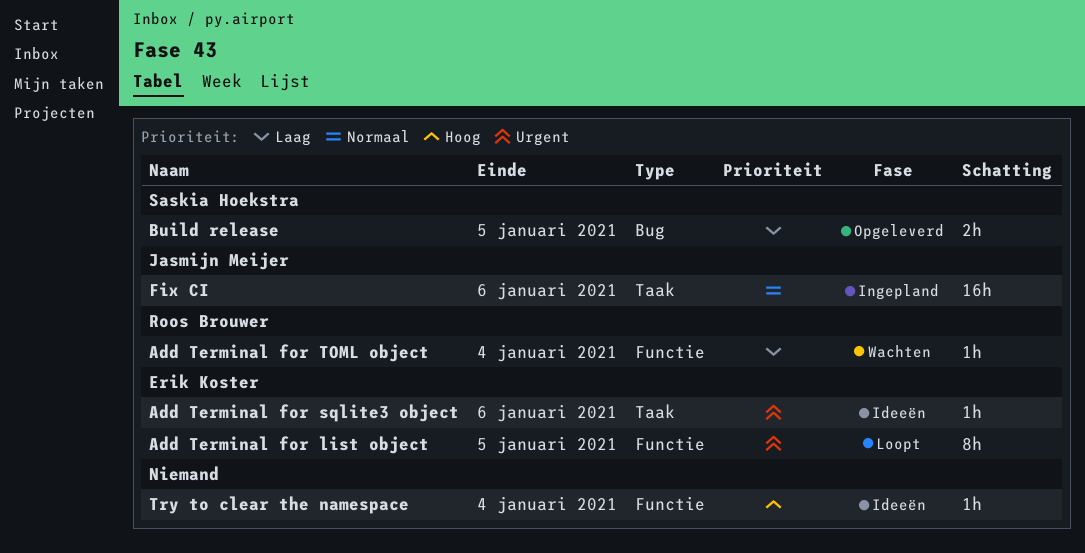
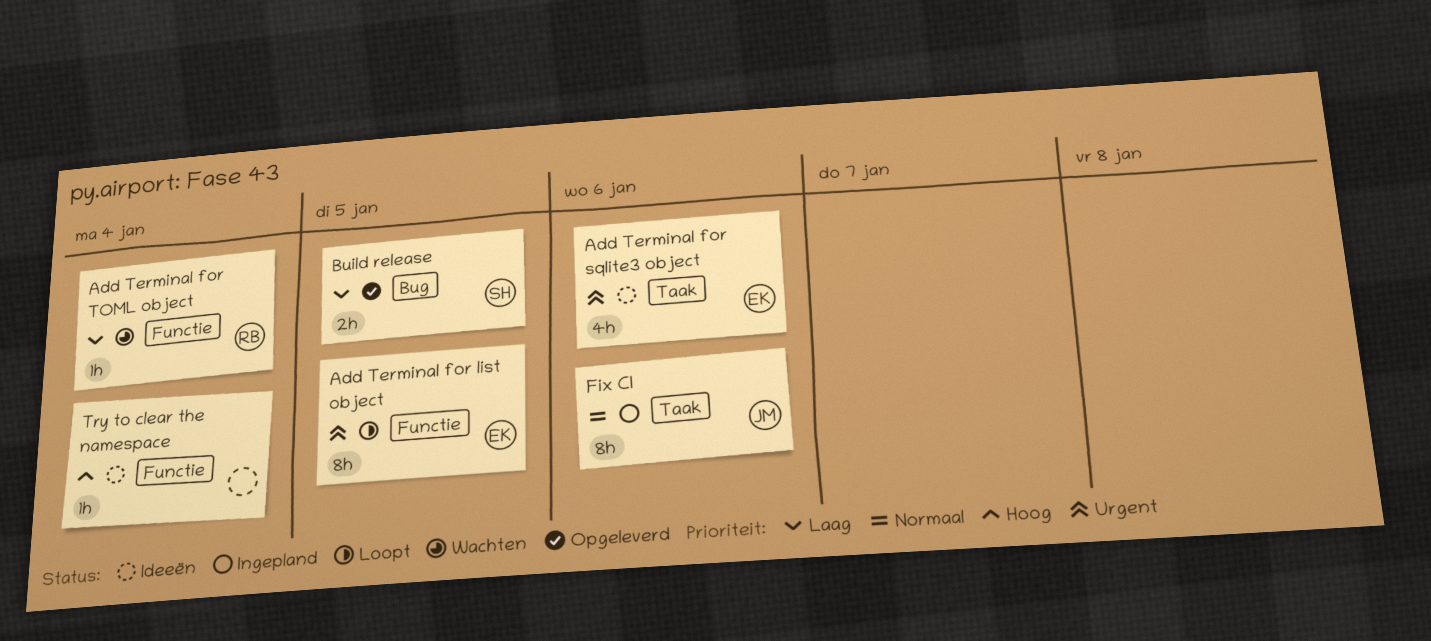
Add Terminal for sqlite3 object, estimate: 1h -> 4h
Fix CI, estimate: 16h -> 8h

